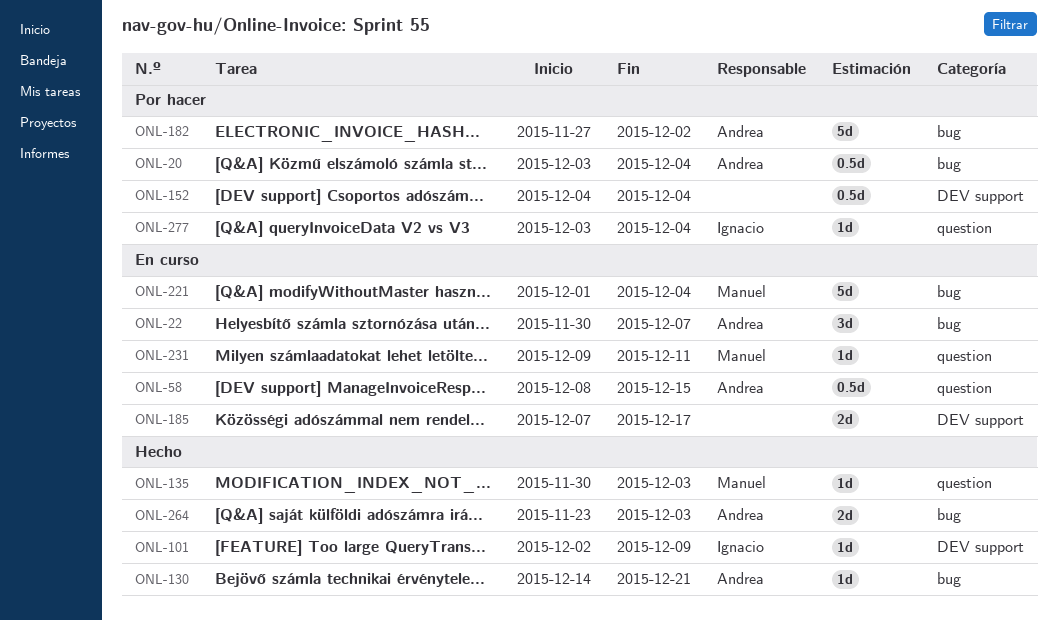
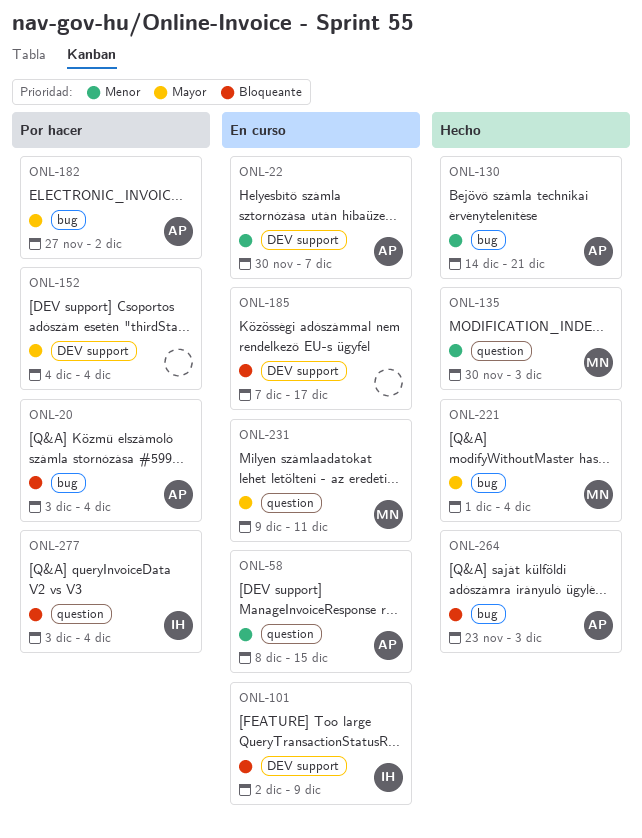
ONL-22, label: bug -> DEV support
ONL-101, status: Hecho -> En curso
ONL-221, status: En curso -> Hecho

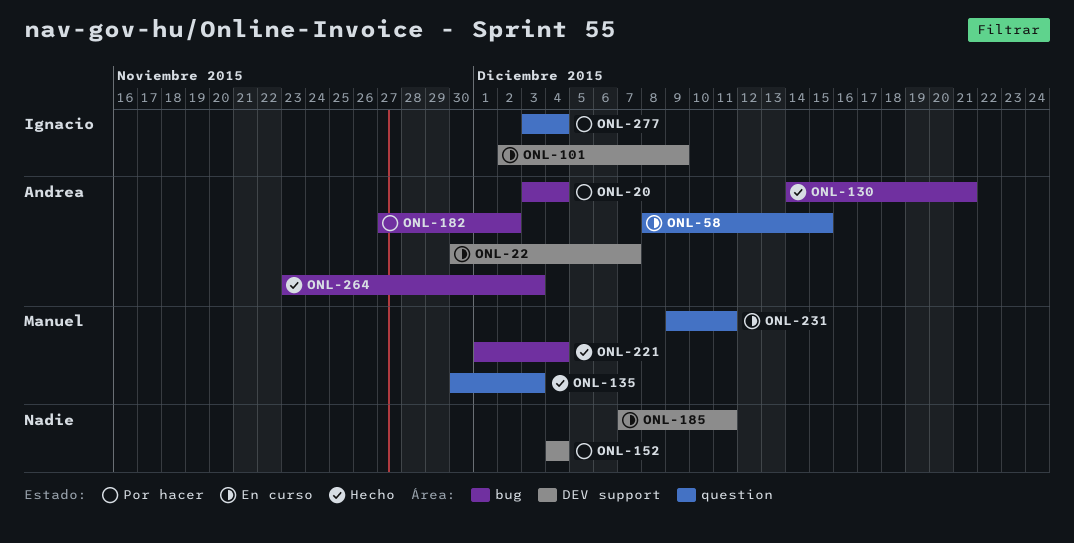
ONL-185, due: Dec 17 -> Dec 11

